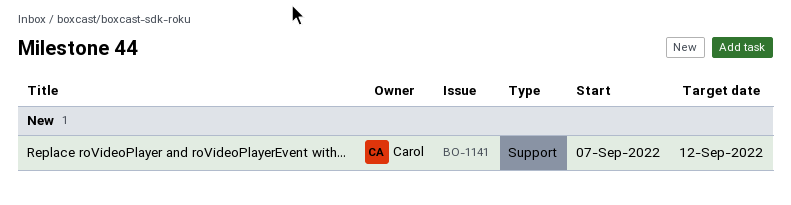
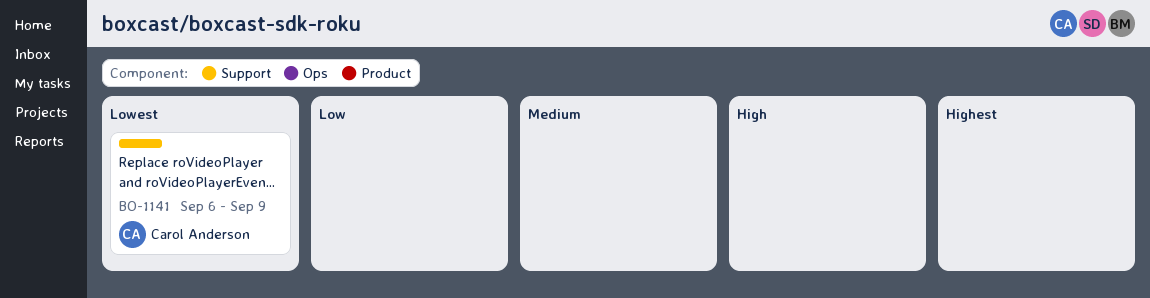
BO-1141, start: Sep 7 -> Sep 6
BO-1141, due: Sep 12 -> Sep 9

